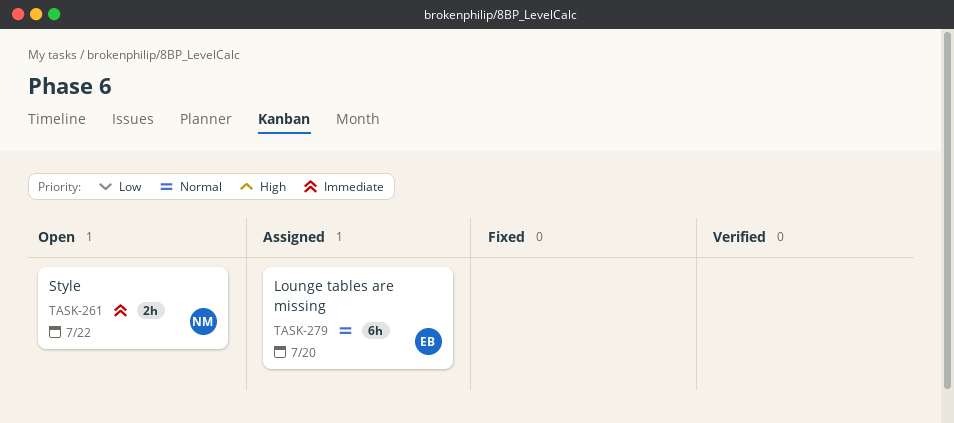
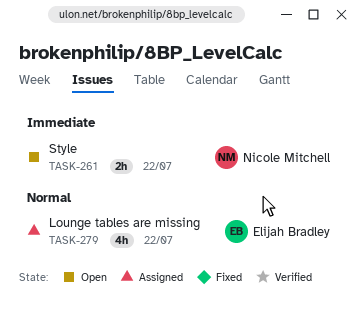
TASK-279, estimate: 6h -> 4h
TASK-279, due: Jul 20 -> Jul 22

